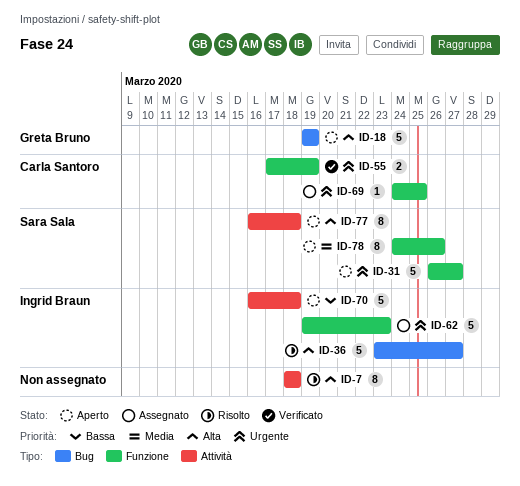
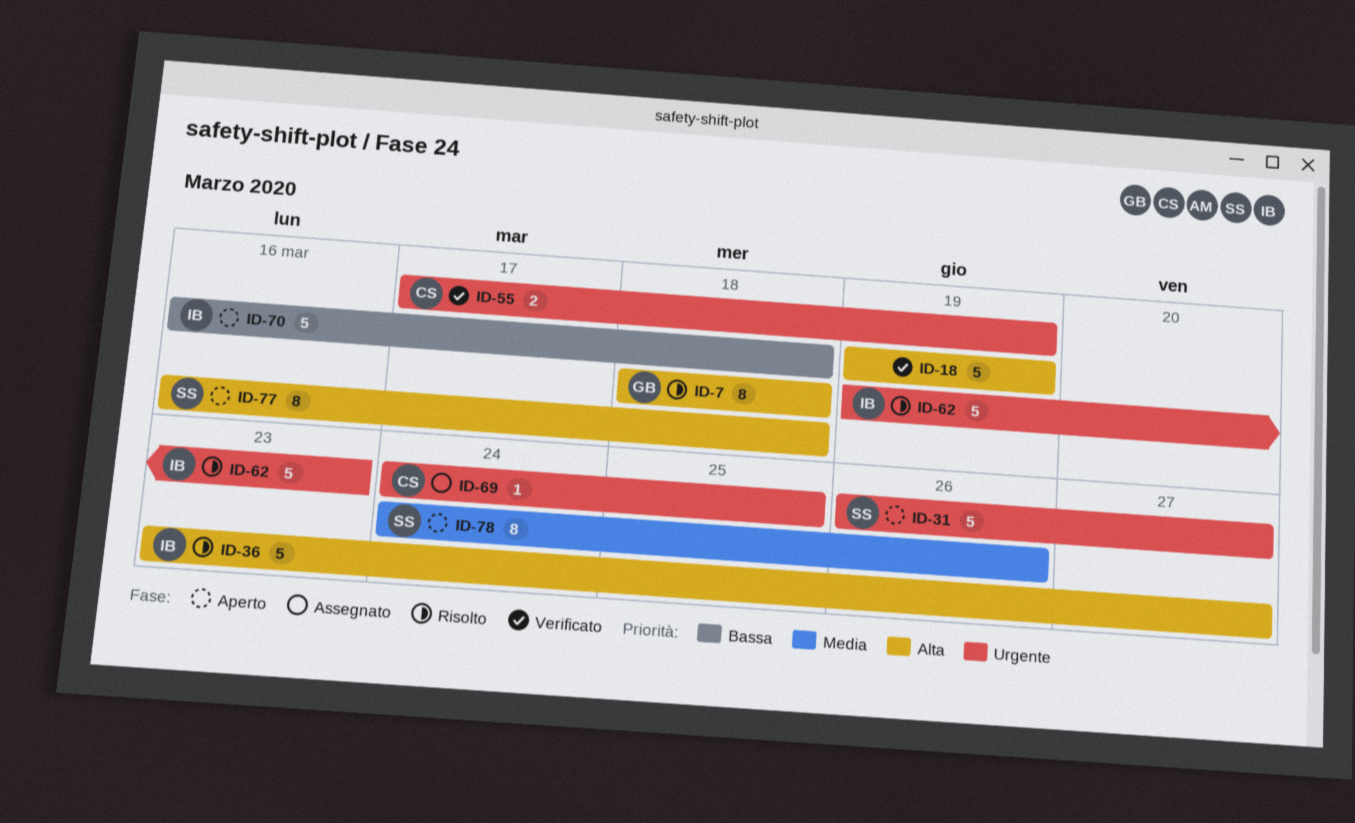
ID-7, owner: none -> Greta Bruno
ID-18, status: Aperto -> Verificato
ID-18, owner: Greta Bruno -> none
ID-62, status: Assegnato -> Risolto

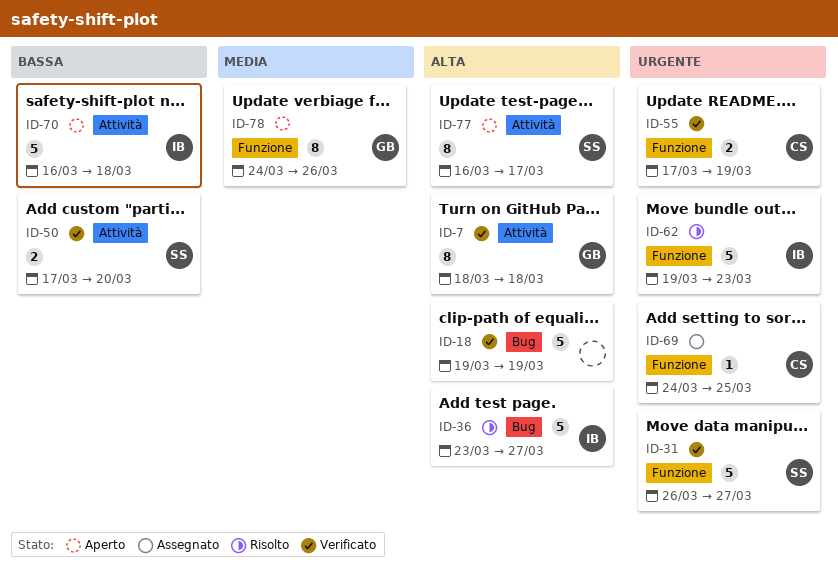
ID-7, status: Risolto -> Verificato
ID-31, status: Aperto -> Verificato
ID-50: none -> present
ID-77, due: Mar 18 -> Mar 17
ID-78, owner: SS -> GB

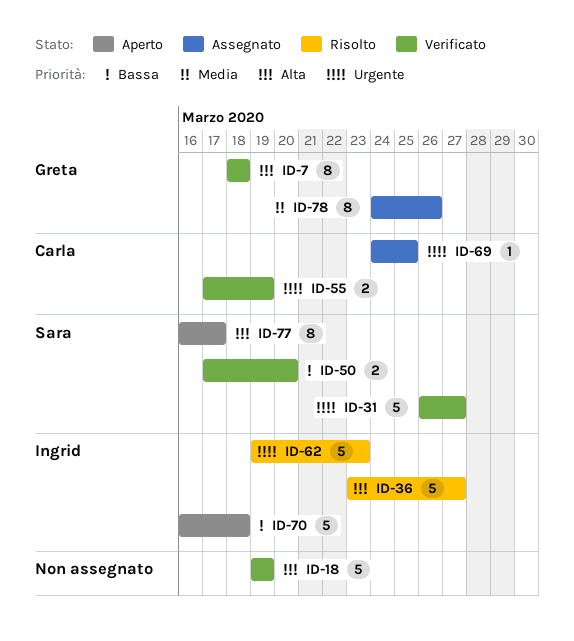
ID-78, status: Aperto -> Assegnato

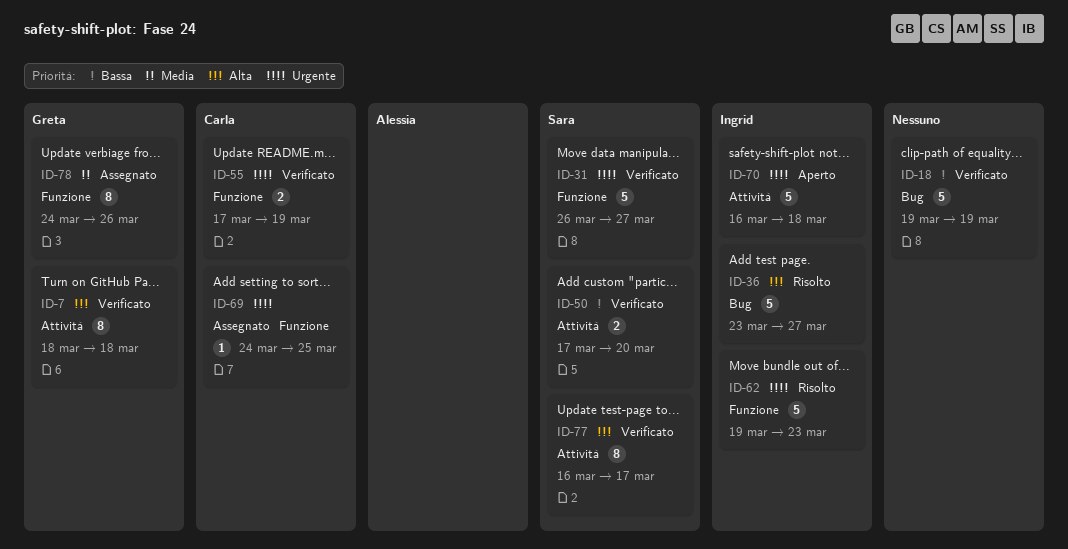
ID-18, priority: Alta -> Bassa
ID-70, priority: Bassa -> Urgente
ID-77, status: Aperto -> Verificato

